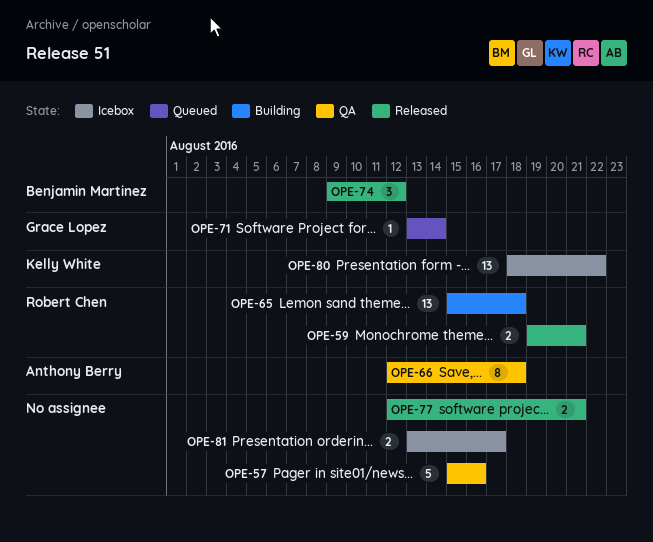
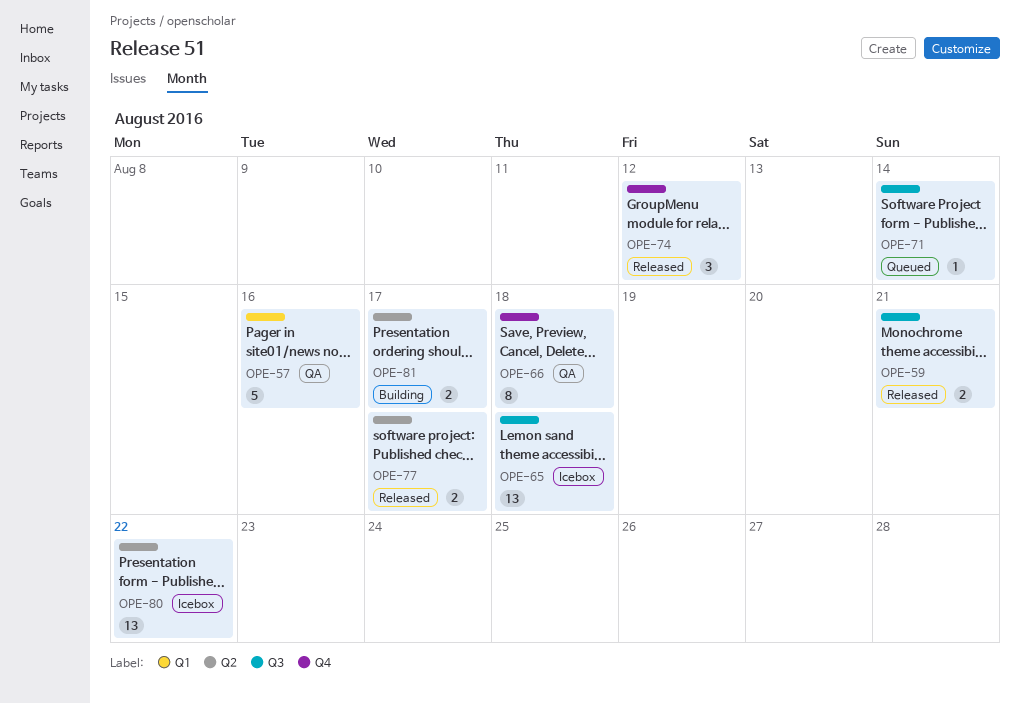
OPE-65, status: Building -> Icebox
OPE-77, due: Aug 21 -> Aug 17
OPE-81, status: Icebox -> Building

